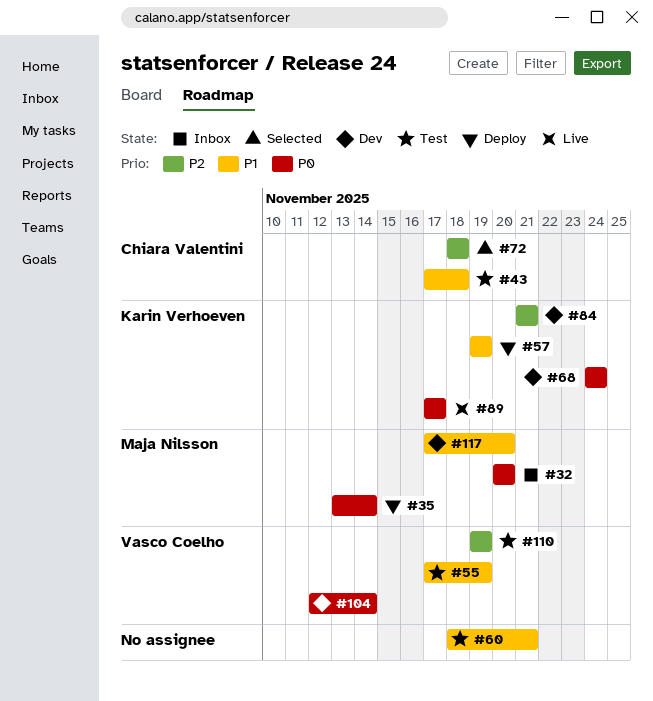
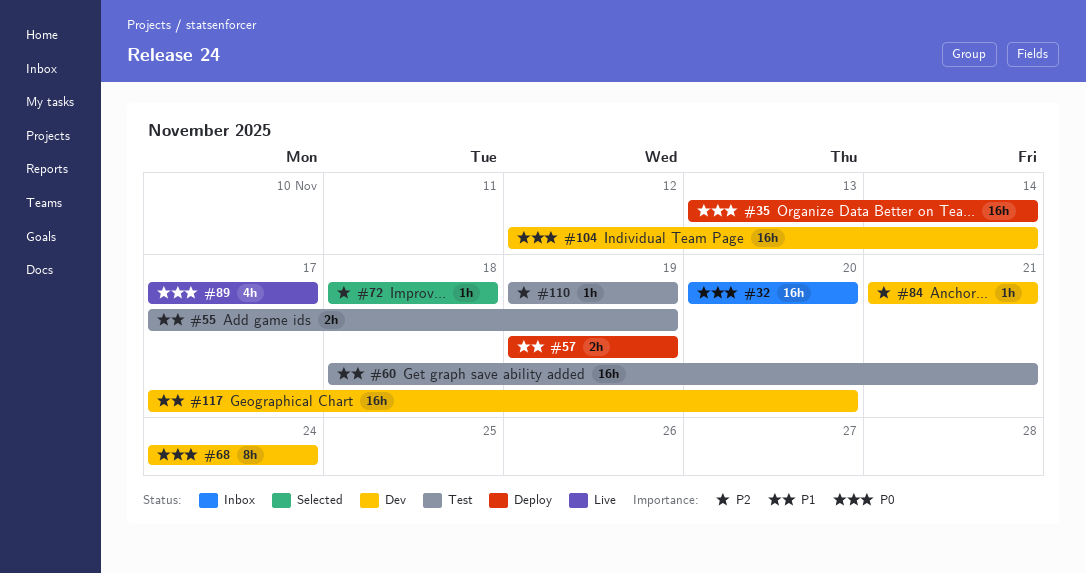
#43: present -> none

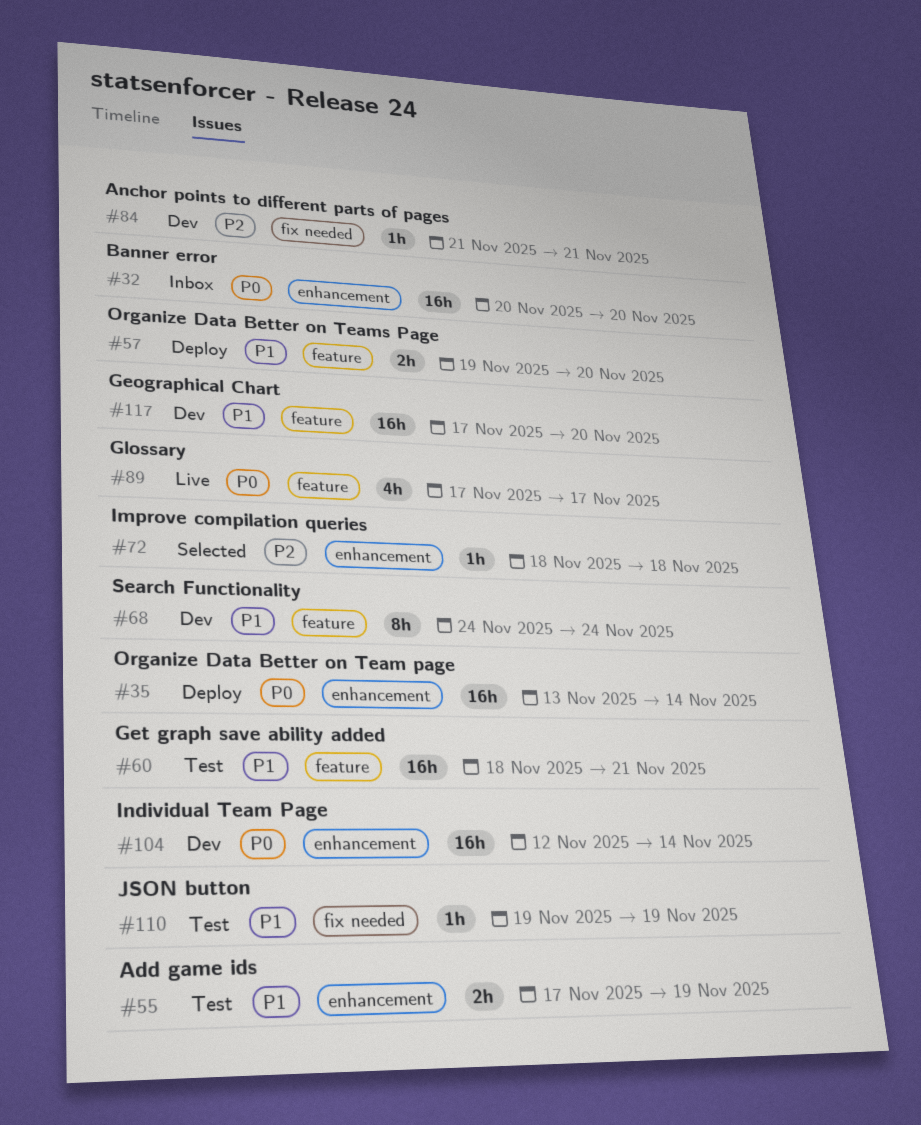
#57, due: Nov 19 -> Nov 20
#68, priority: P0 -> P1
#110, priority: P2 -> P1

